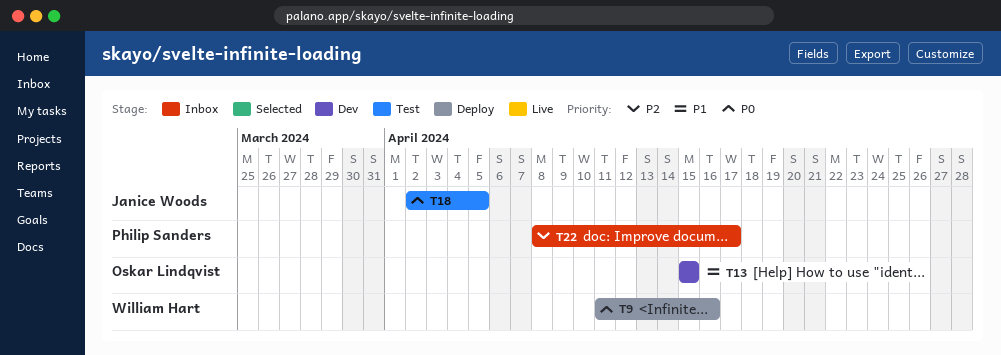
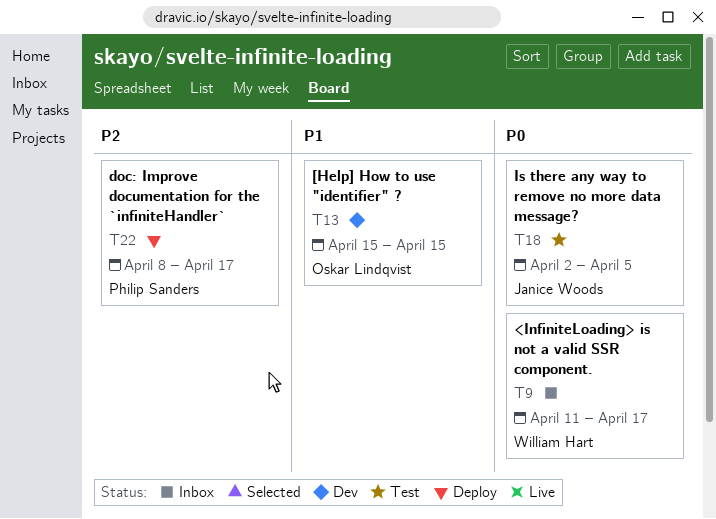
T9, status: Deploy -> Inbox
T9, due: Apr 16 -> Apr 17
T22, status: Inbox -> Deploy

